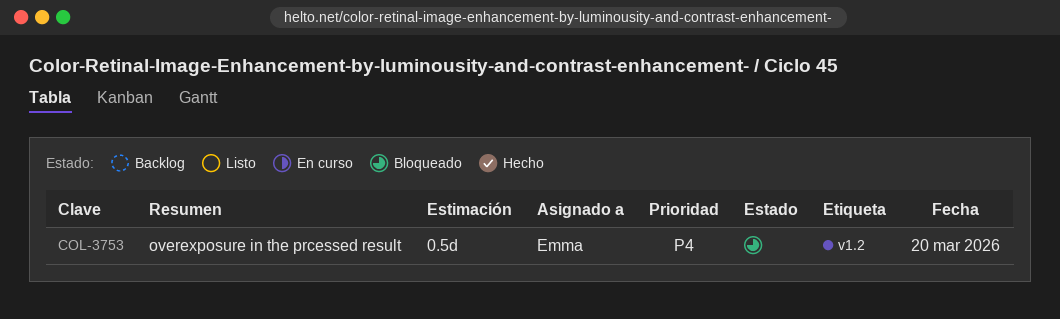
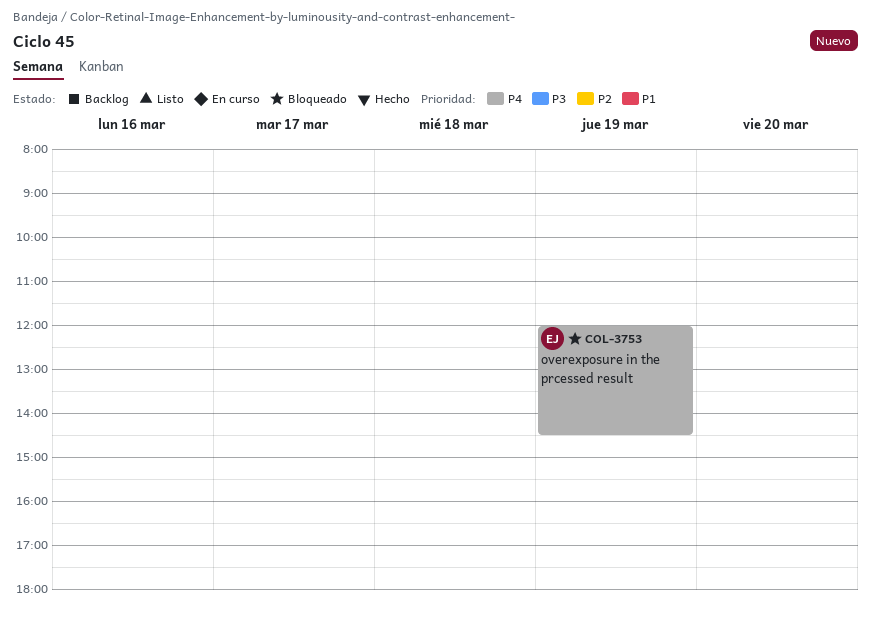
COL-3753, day: Mar 20 -> Mar 19

